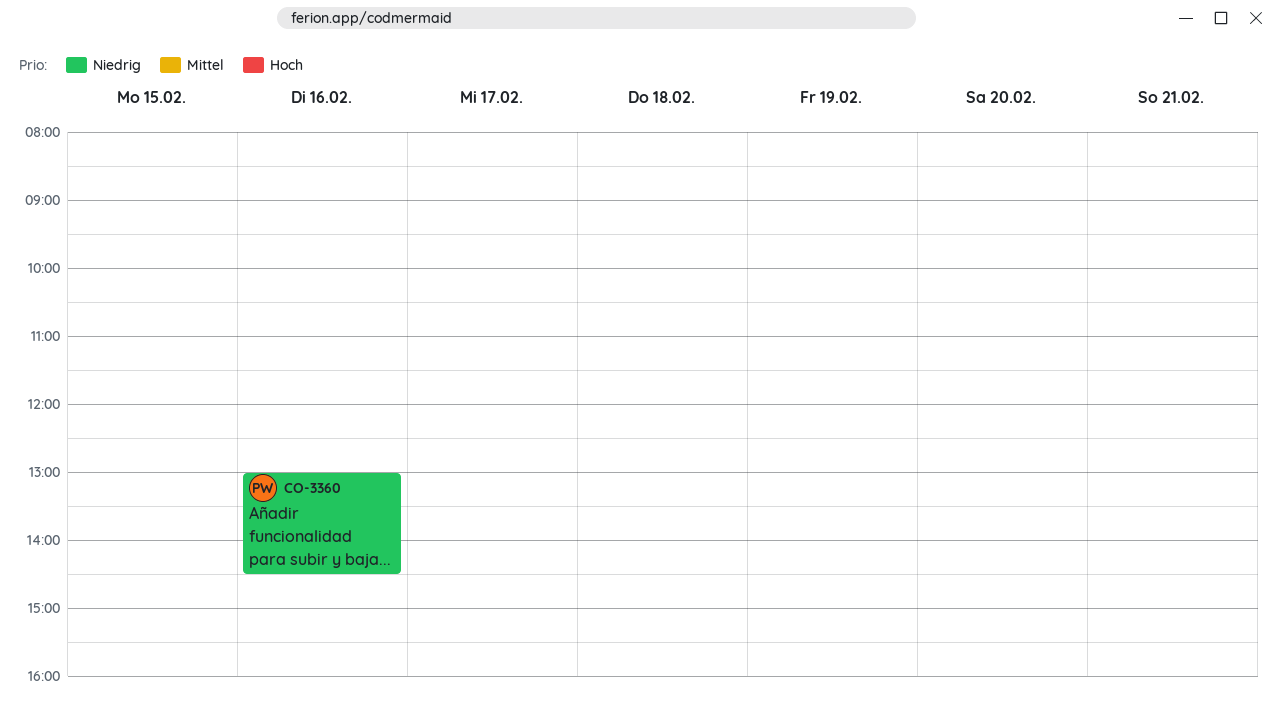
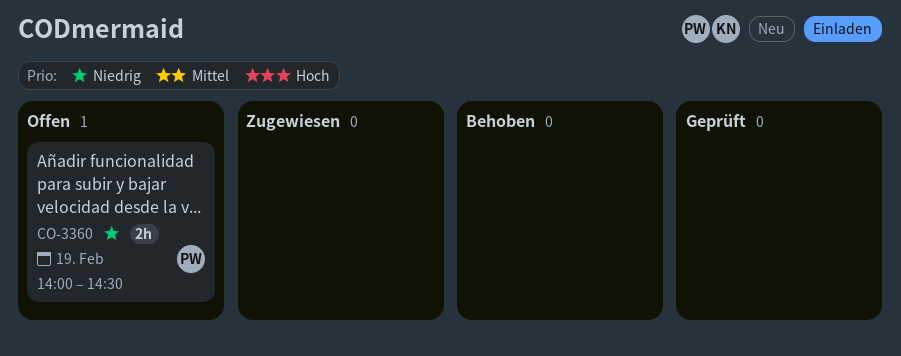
CO-3360, day: Feb 16 -> Feb 19
CO-3360, begins: 13:00 -> 14:00

